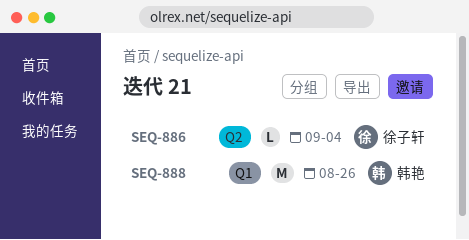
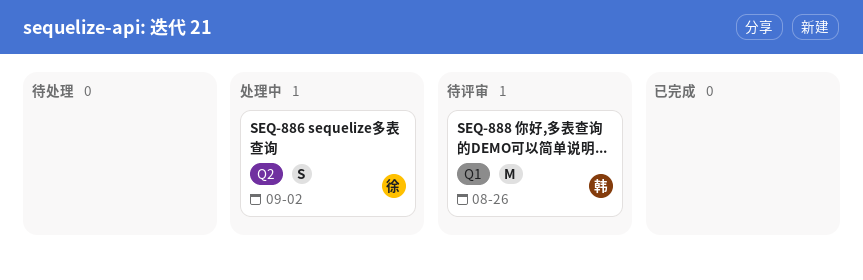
SEQ-886, estimate: L -> S
SEQ-886, due: Sep 4 -> Sep 2

